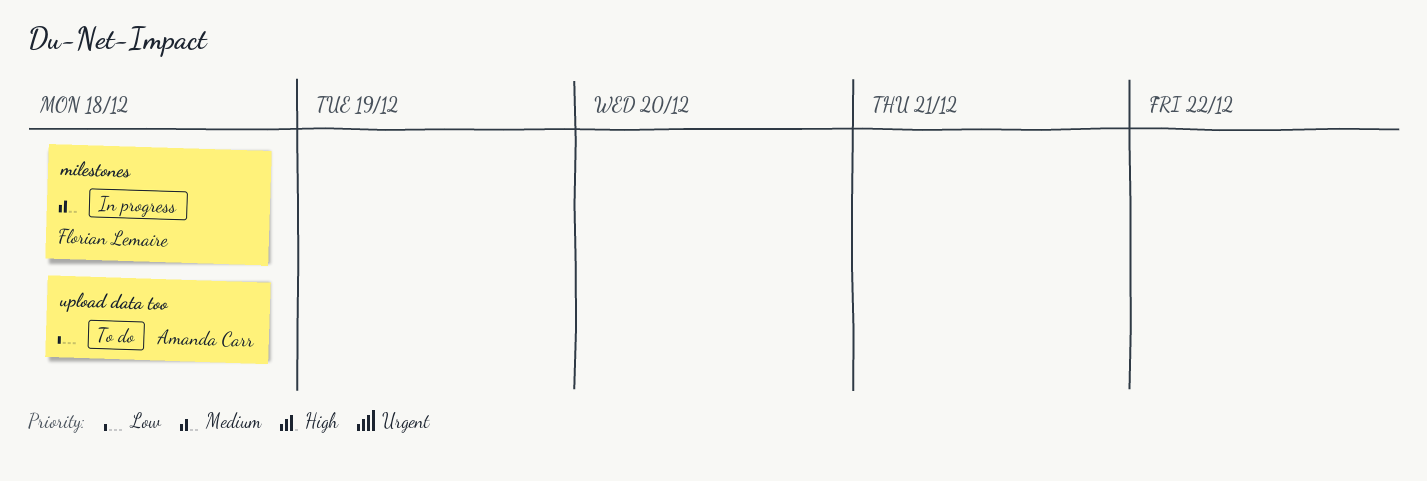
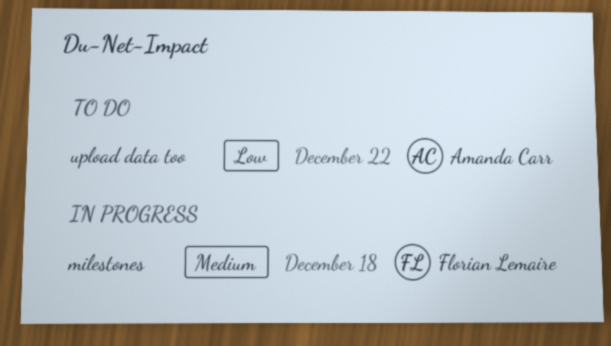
upload data too, due: Dec 18 -> Dec 22

